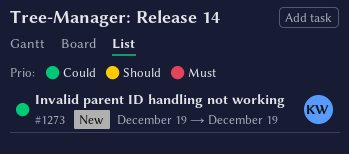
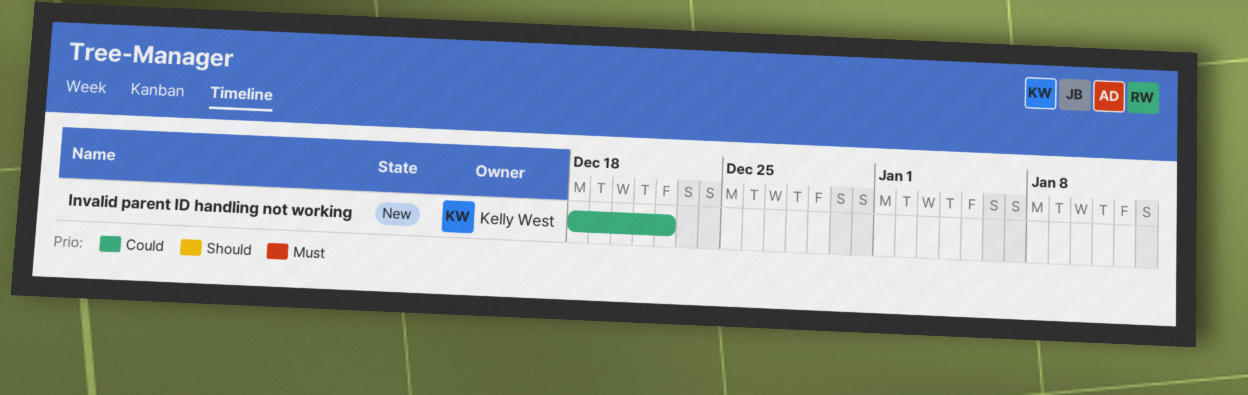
Invalid parent ID handling not working, start: Dec 19 -> Dec 18
Invalid parent ID handling not working, due: Dec 19 -> Dec 22

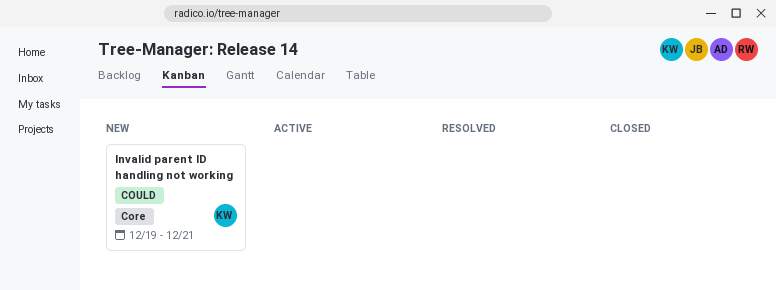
Invalid parent ID handling not working, start: Dec 18 -> Dec 19
Invalid parent ID handling not working, due: Dec 22 -> Dec 21

